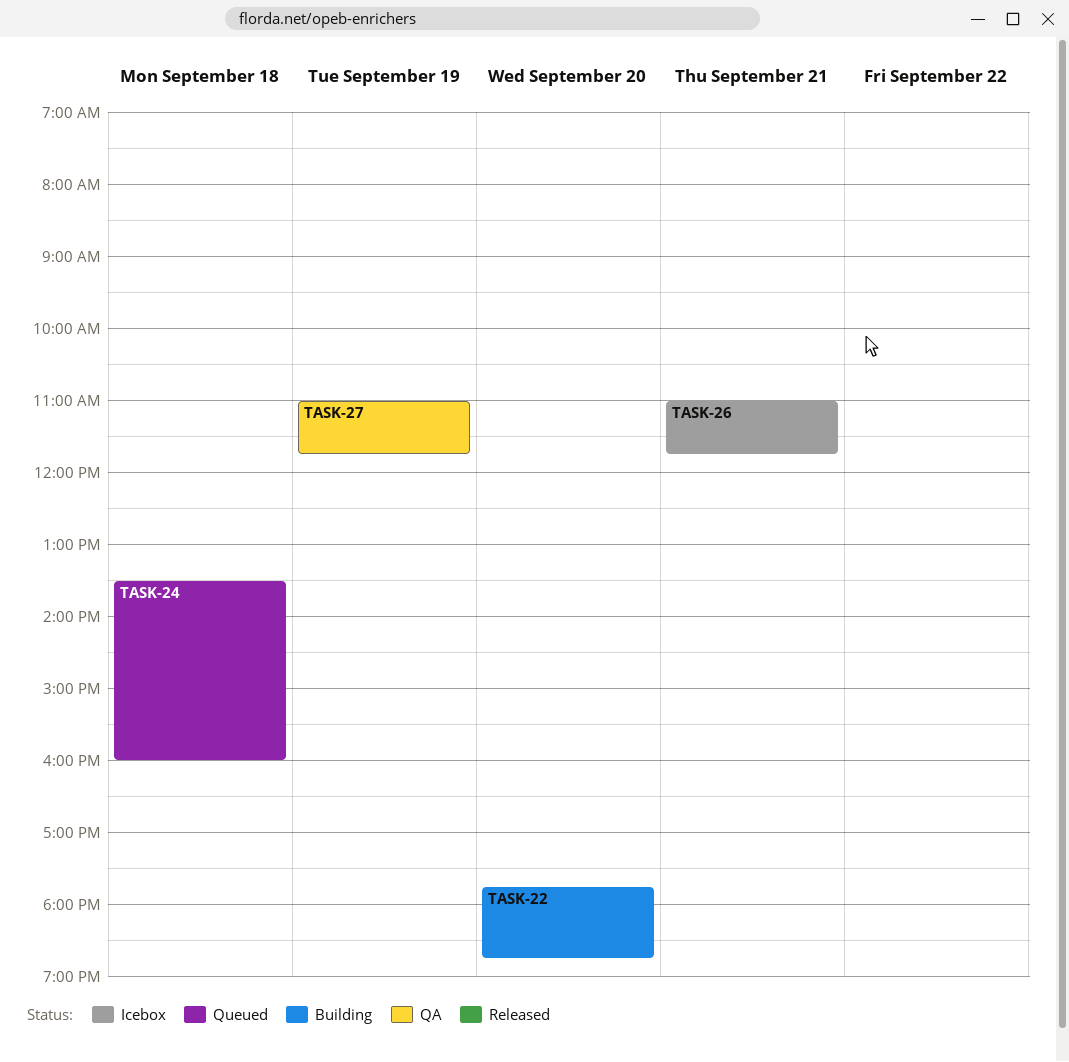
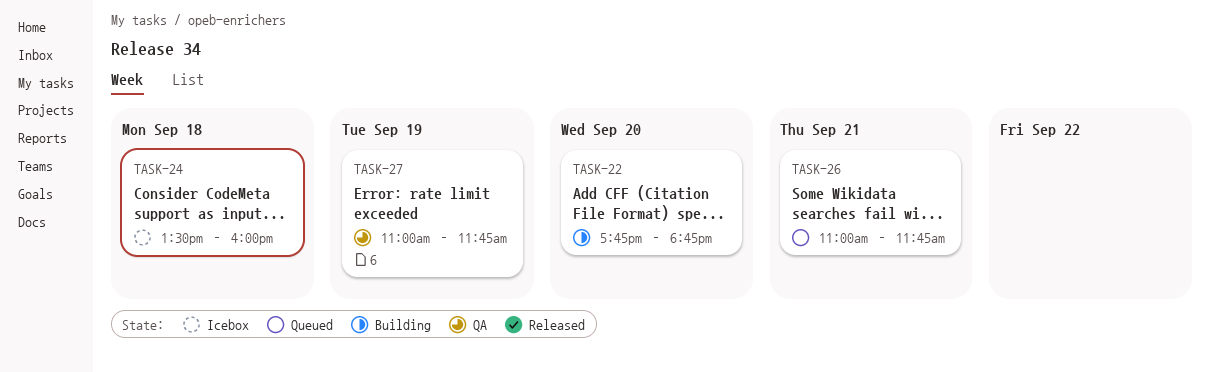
TASK-24, status: Queued -> Icebox
TASK-26, status: Icebox -> Queued

